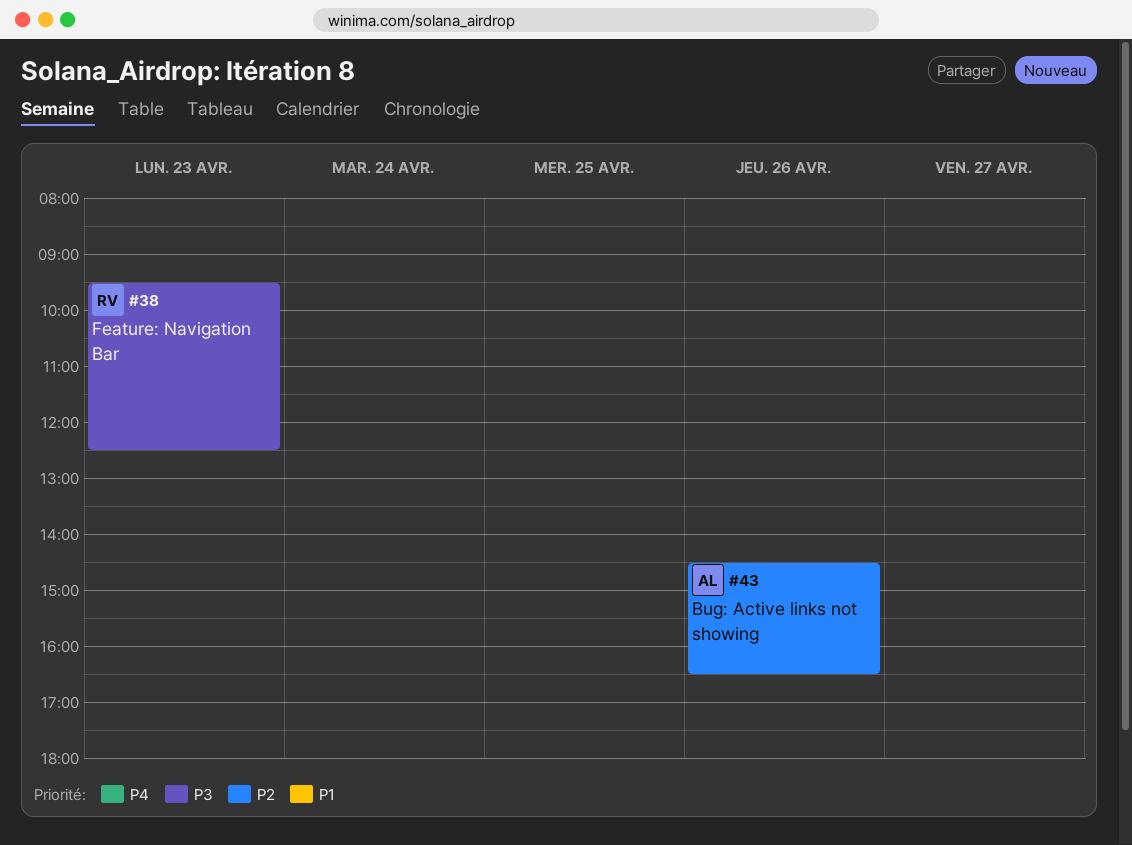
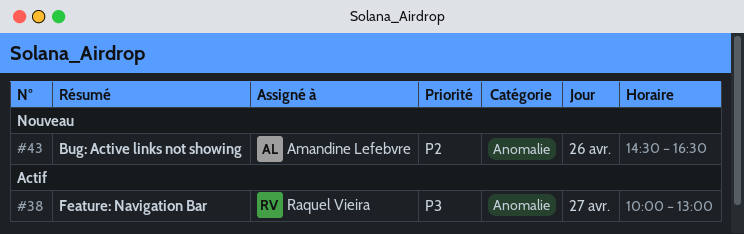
#38, day: Apr 23 -> Apr 27
#38, begins: 09:30 -> 10:00
#38, ends: 12:30 -> 13:00

